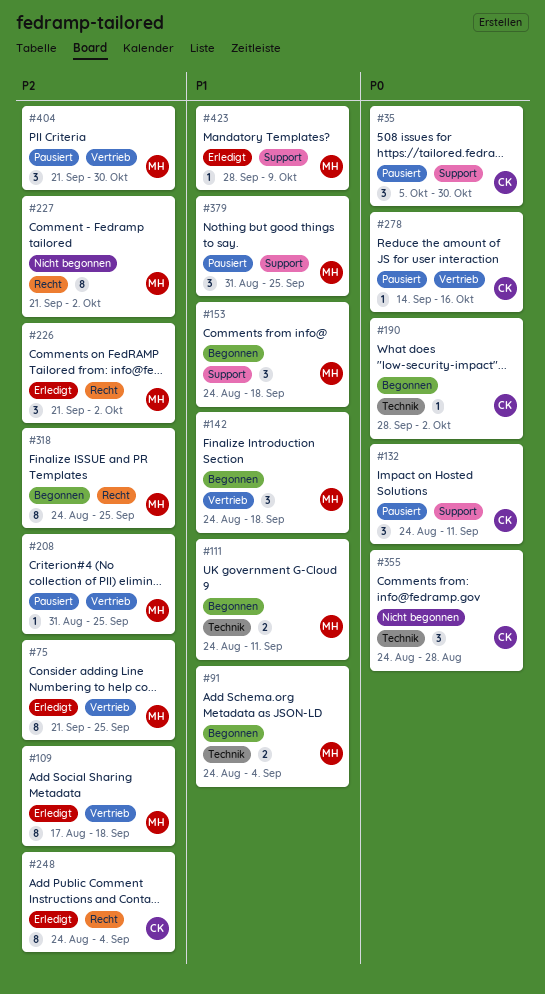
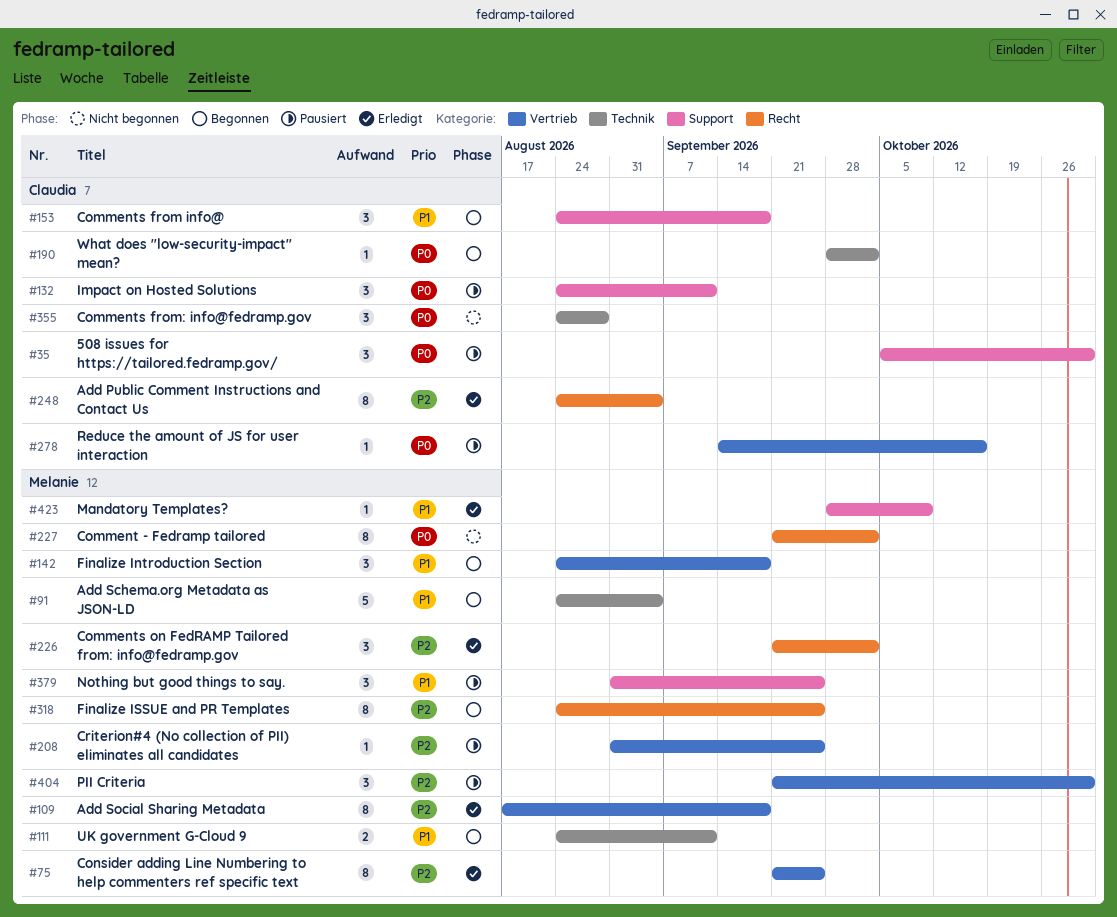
#91, estimate: 2 -> 5
#153, owner: Melanie -> Claudia
#227, priority: P2 -> P0

